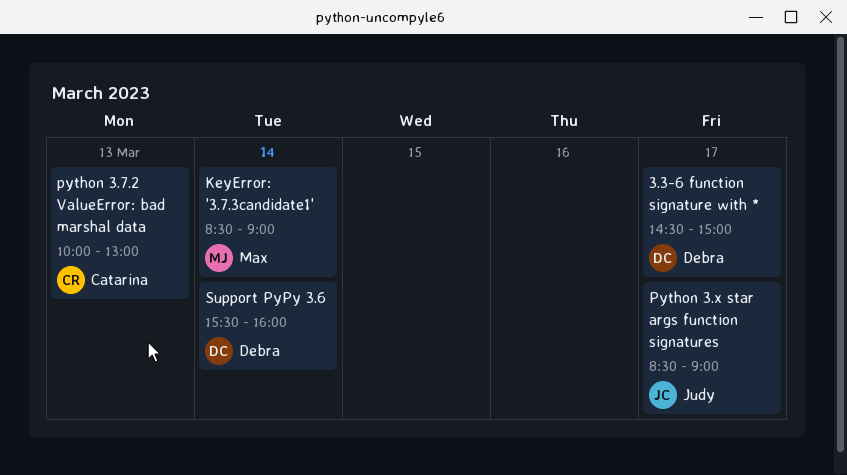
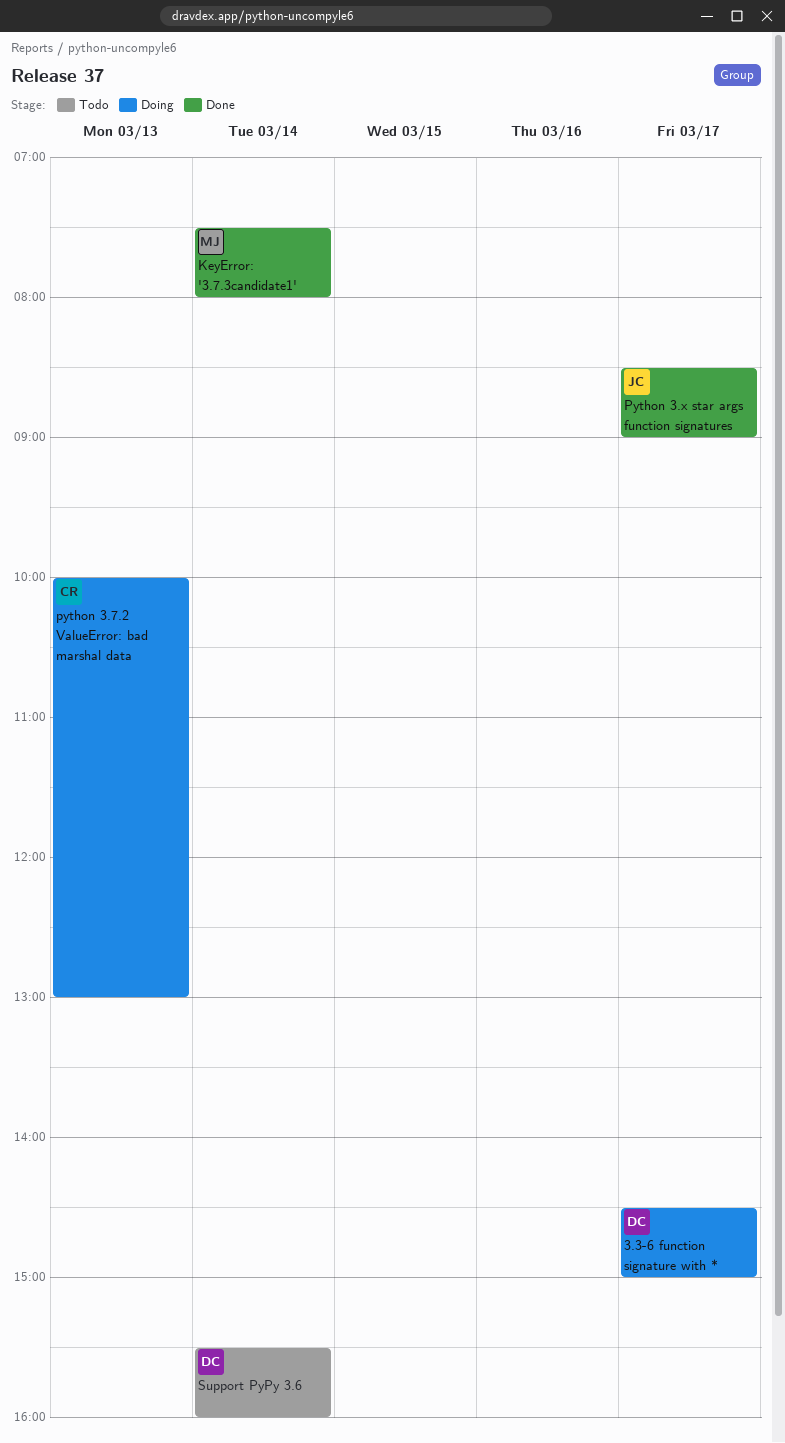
KeyError: '3.7.3candidate1', begins: 08:30 -> 07:30
KeyError: '3.7.3candidate1', ends: 09:00 -> 08:00

